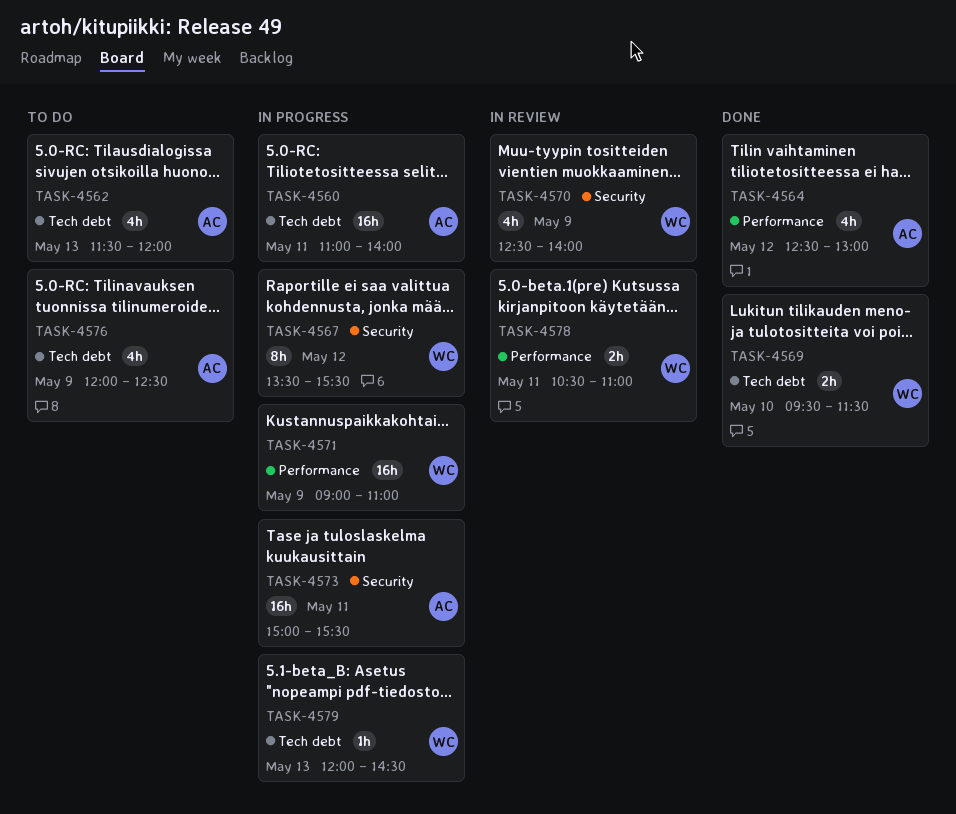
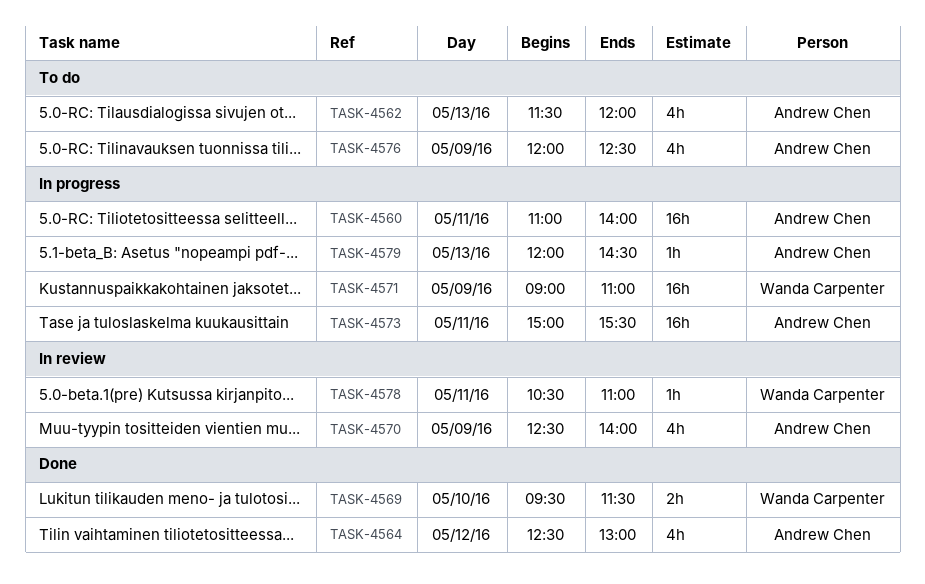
TASK-4567: present -> none
TASK-4570, owner: Wanda Carpenter -> Andrew Chen
TASK-4578, estimate: 2h -> 1h
TASK-4579, owner: Wanda Carpenter -> Andrew Chen

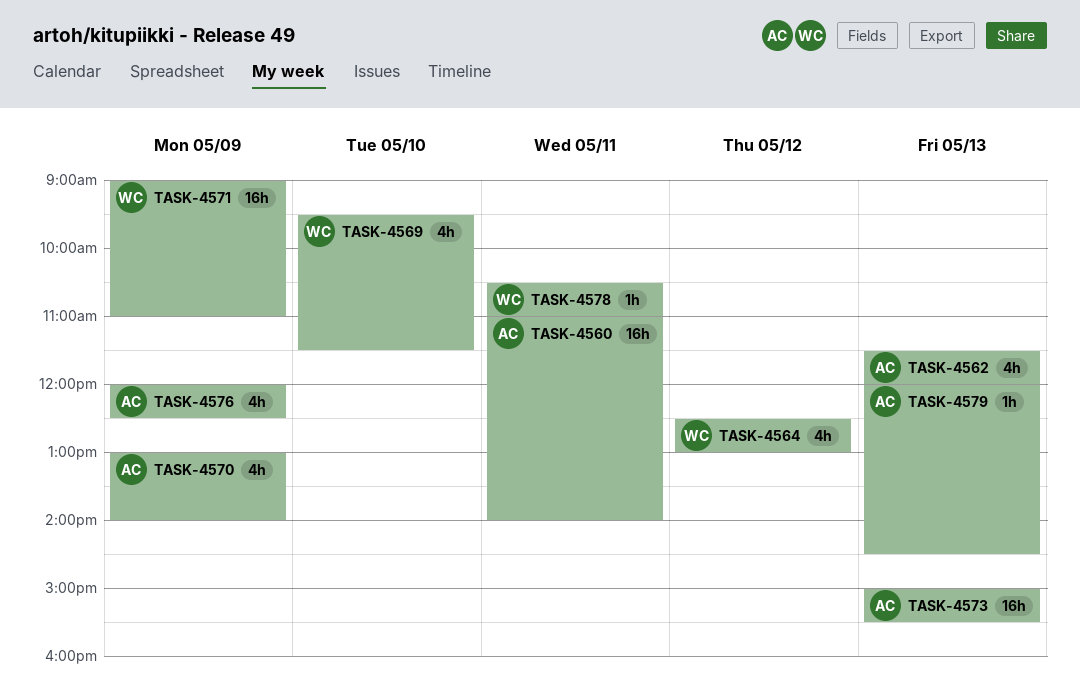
TASK-4564, owner: Andrew Chen -> Wanda Carpenter
TASK-4569, estimate: 2h -> 4h
TASK-4570, begins: 12:30 -> 13:00
TASK-4573, day: May 11 -> May 13

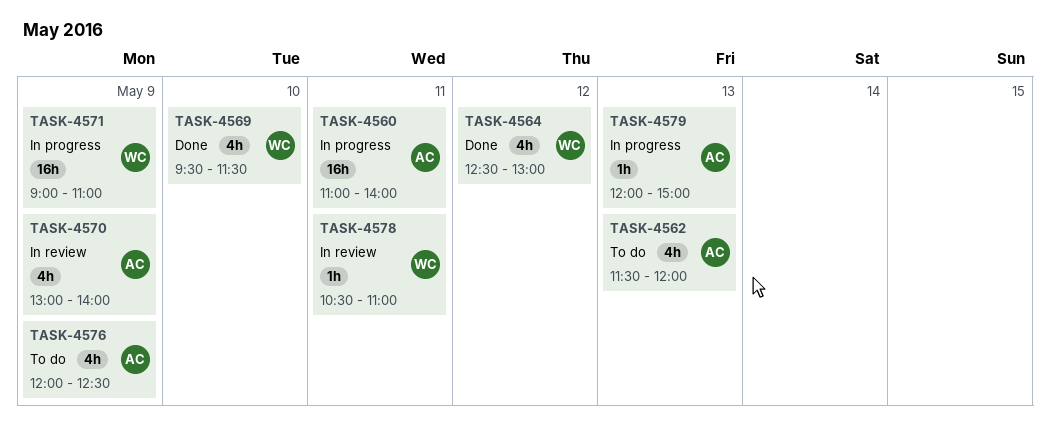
TASK-4573: present -> none
TASK-4579, ends: 14:30 -> 15:00

